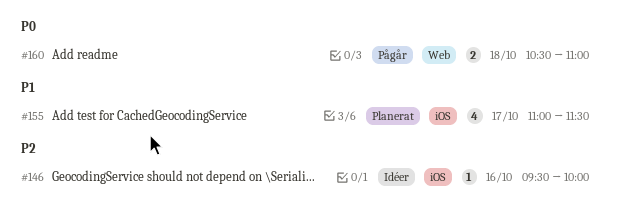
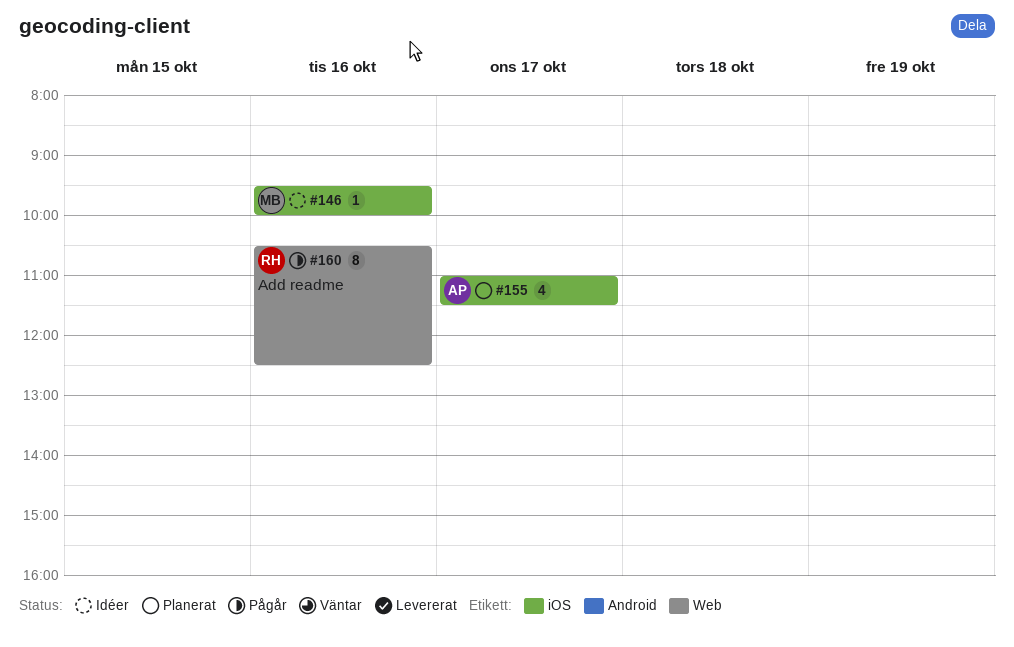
#160, estimate: 2 -> 8
#160, day: Oct 18 -> Oct 16
#160, ends: 11:00 -> 12:30

